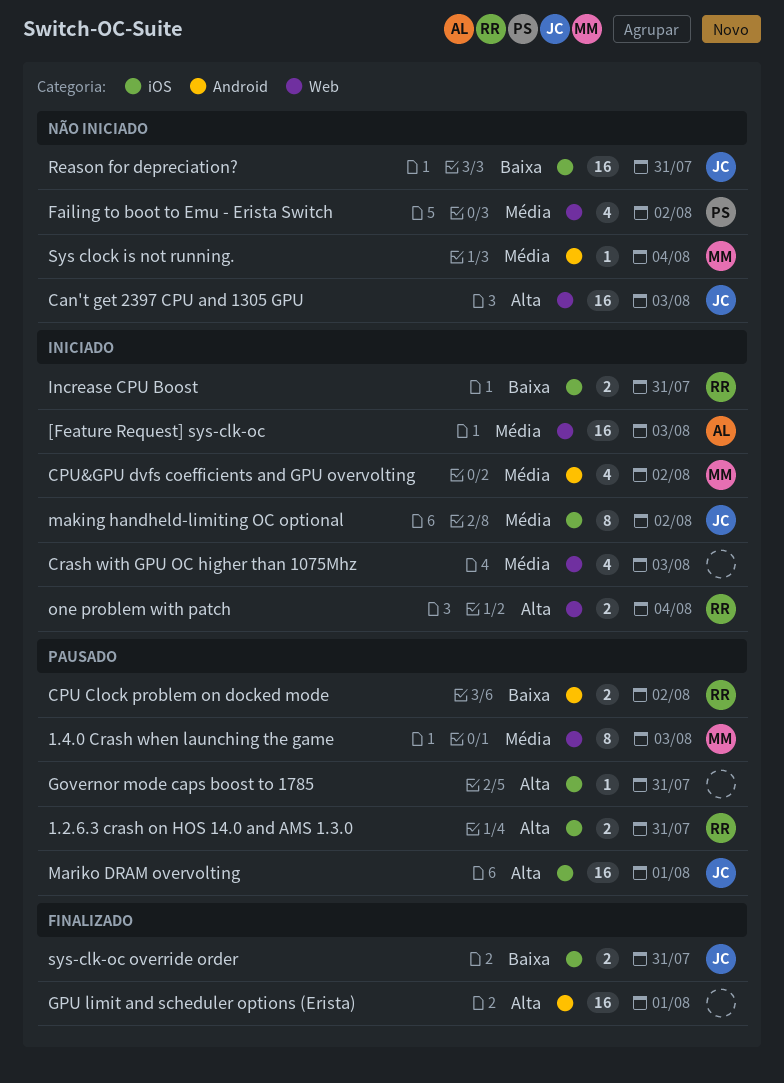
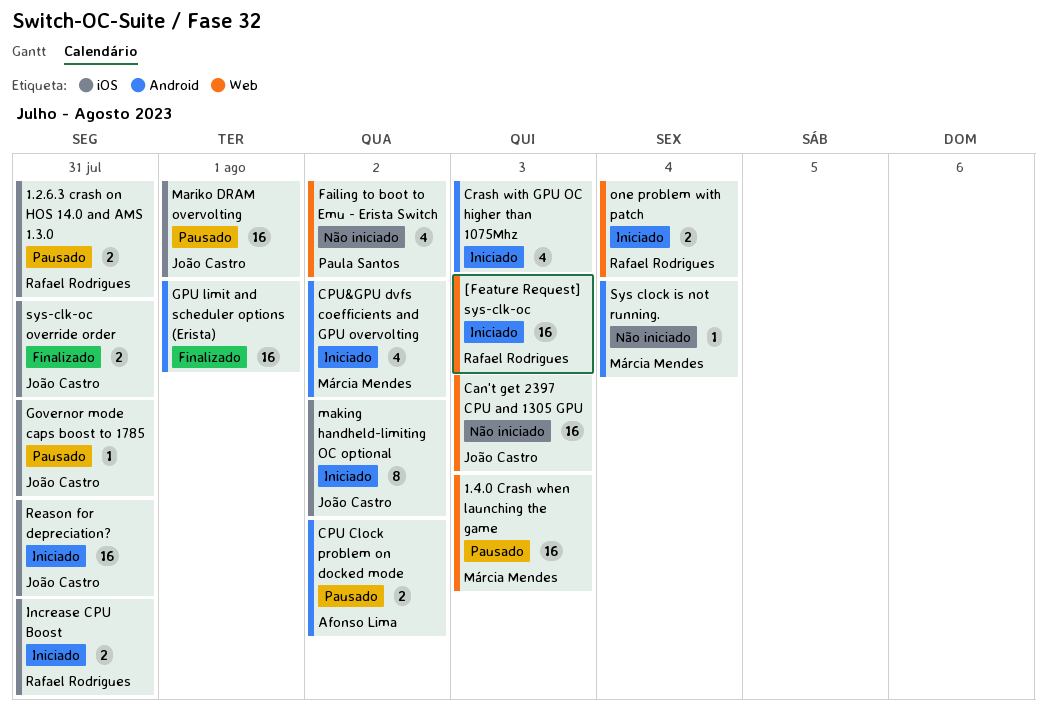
1.4.0 Crash when launching the game, estimate: 8 -> 16
[Feature Request] sys-clk-oc, owner: Afonso Lima -> Rafael Rodrigues
CPU Clock problem on docked mode, owner: Rafael Rodrigues -> Afonso Lima
Crash with GPU OC higher than 1075Mhz, label: Web -> Android
Governor mode caps boost to 1785, owner: none -> João Castro
Reason for depreciation?, status: Não iniciado -> Iniciado

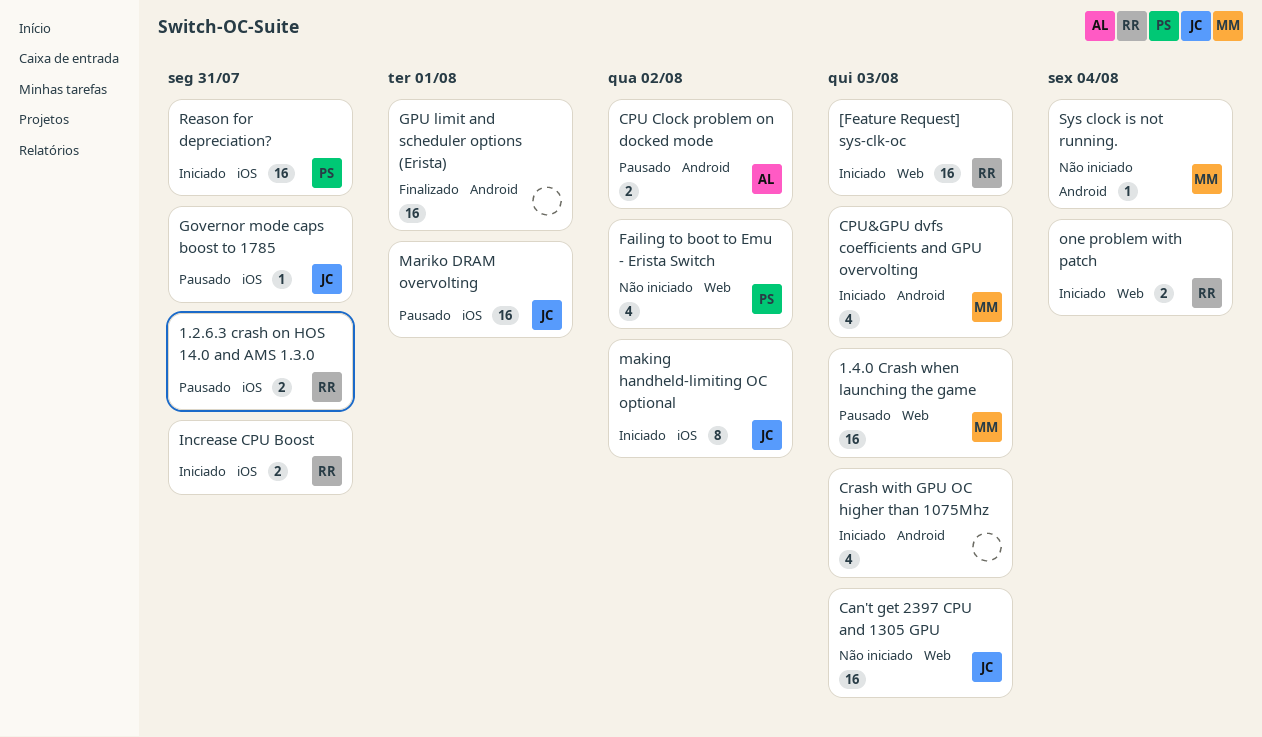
CPU&GPU dvfs coefficients and GPU overvolting, due: Aug 2 -> Aug 3
Reason for depreciation?, owner: João Castro -> Paula Santos
sys-clk-oc override order: present -> none

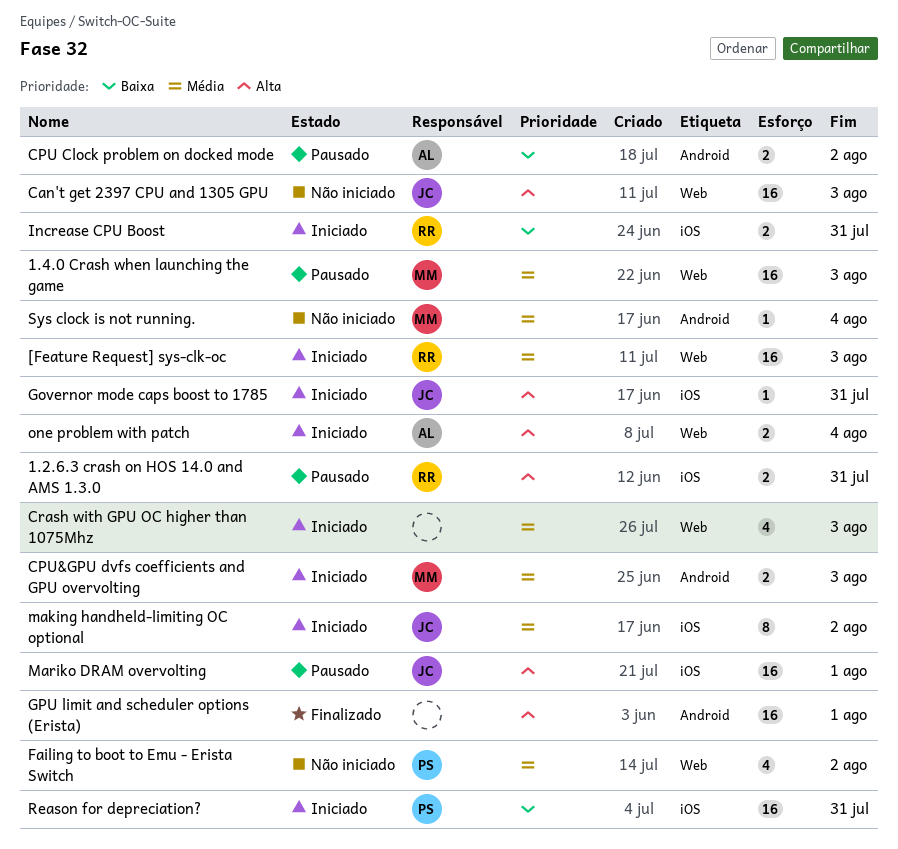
CPU&GPU dvfs coefficients and GPU overvolting, estimate: 4 -> 2
Crash with GPU OC higher than 1075Mhz, label: Android -> Web
Governor mode caps boost to 1785, status: Pausado -> Iniciado
one problem with patch, owner: RR -> AL

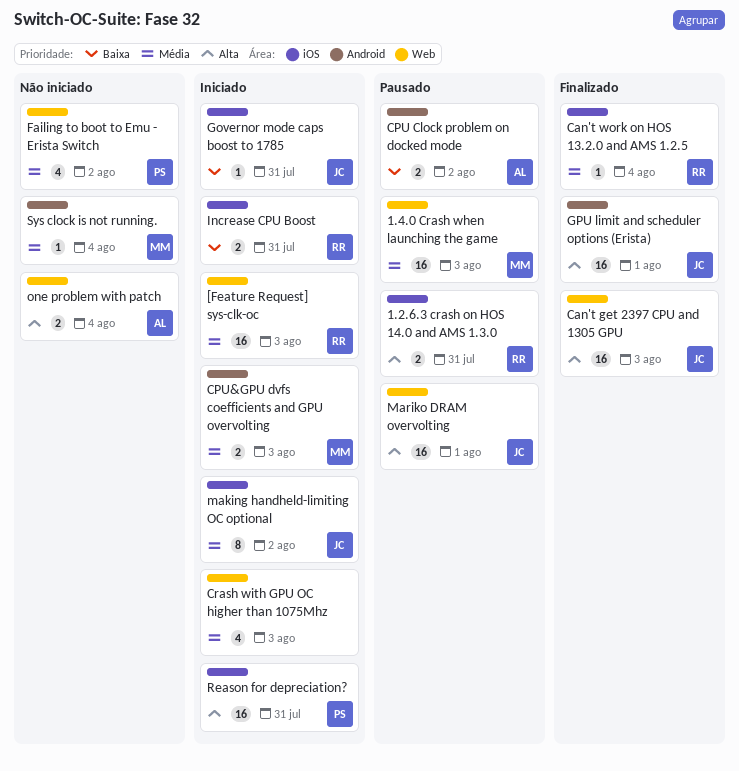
Can't get 2397 CPU and 1305 GPU, status: Não iniciado -> Finalizado
Can't work on HOS 13.2.0 and AMS 1.2.5: none -> present
Governor mode caps boost to 1785, priority: Alta -> Baixa
GPU limit and scheduler options (Erista), owner: none -> JC
Mariko DRAM overvolting, label: iOS -> Web
one problem with patch, status: Iniciado -> Não iniciado
Reason for depreciation?, priority: Baixa -> Alta

